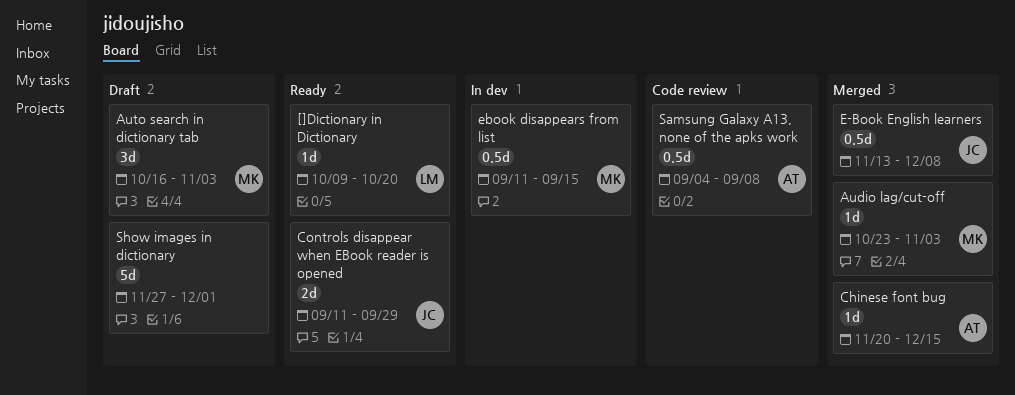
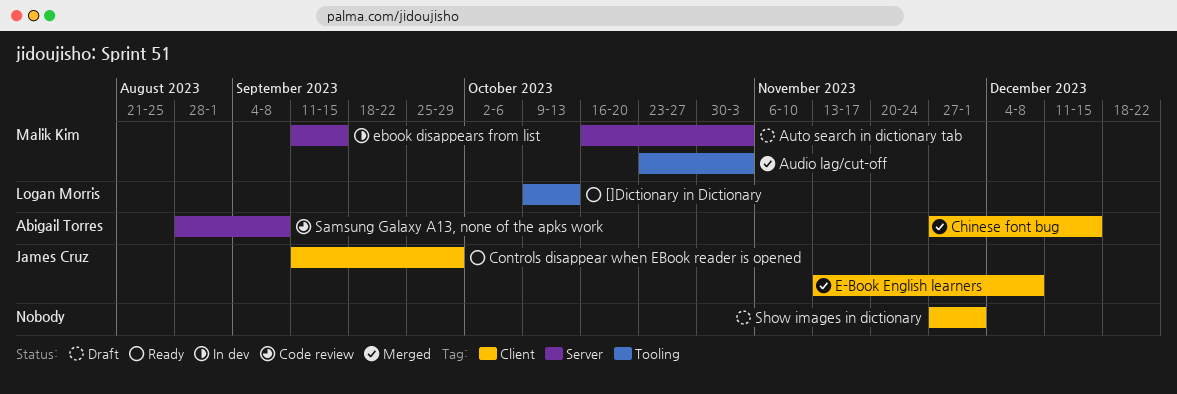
[]Dictionary in Dictionary, due: Oct 20 -> Oct 13
Chinese font bug, start: Nov 20 -> Nov 27
Samsung Galaxy A13, none of the apks work, start: Sep 4 -> Aug 28

